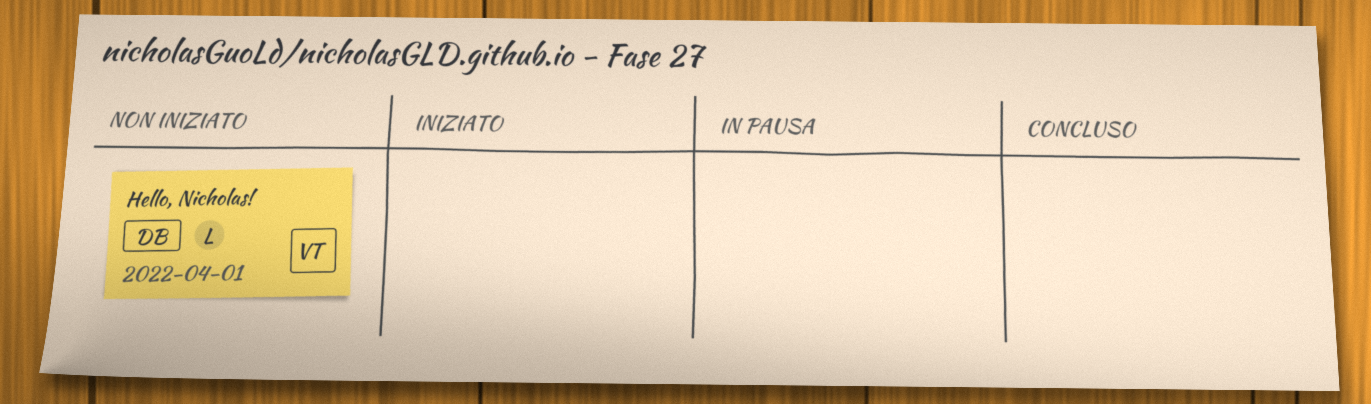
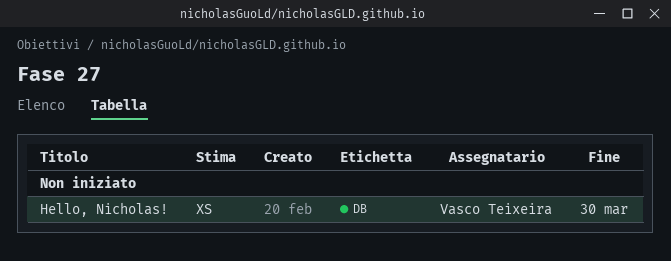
Hello, Nicholas!, estimate: L -> XS
Hello, Nicholas!, due: Apr 1 -> Mar 30

